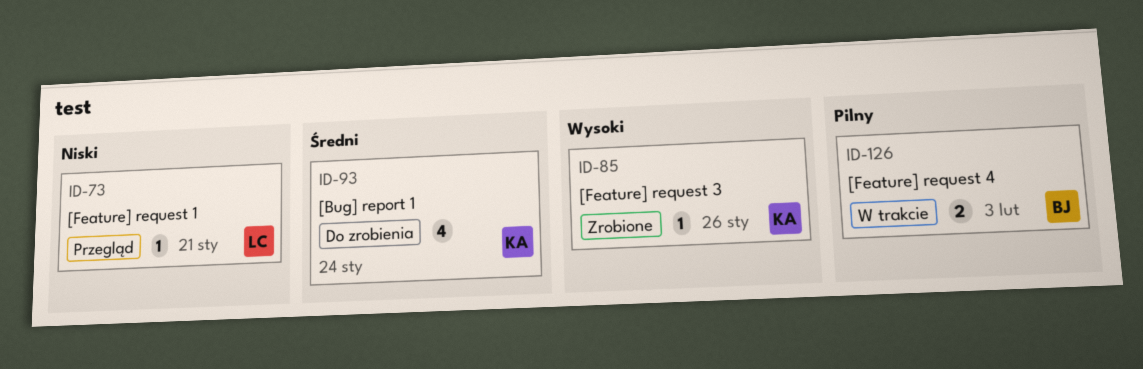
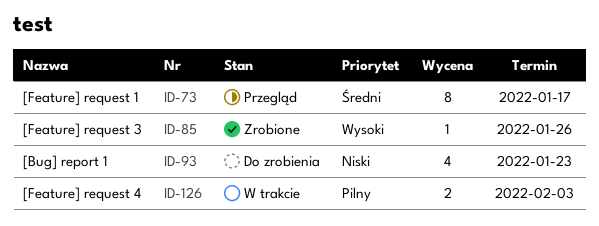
ID-73, priority: Niski -> Średni
ID-73, estimate: 1 -> 8
ID-73, due: Jan 21 -> Jan 17
ID-93, priority: Średni -> Niski
ID-93, due: Jan 24 -> Jan 23

